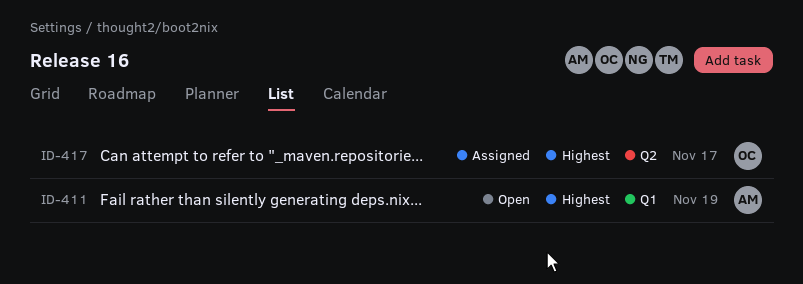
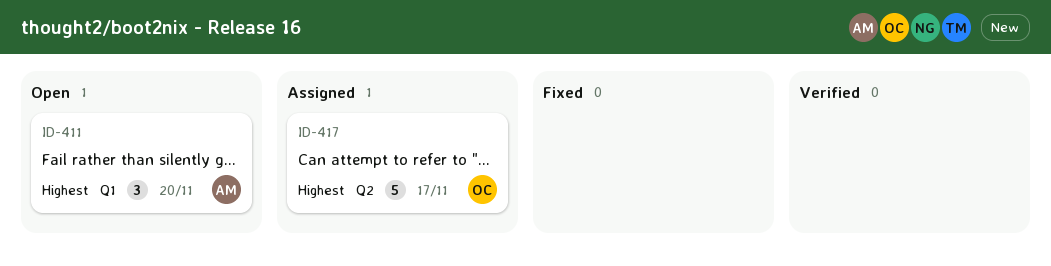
ID-411, due: Nov 19 -> Nov 20

